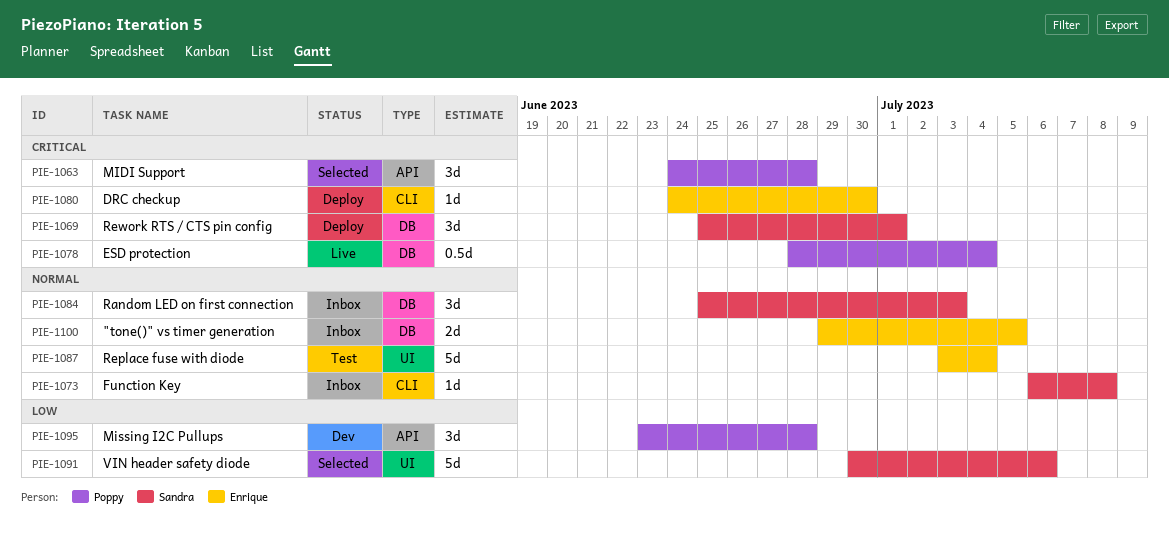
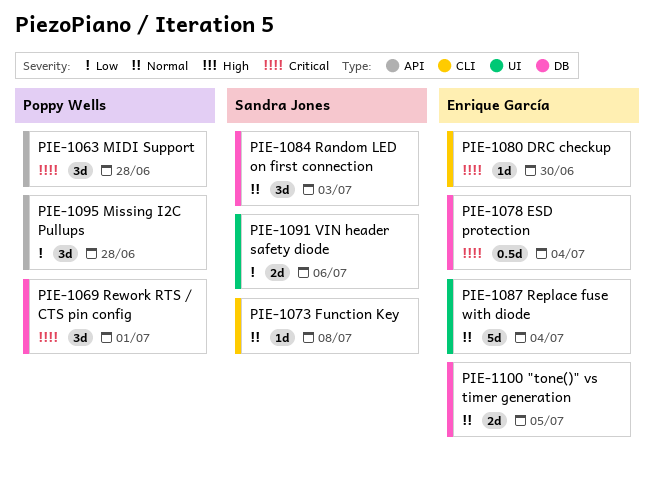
PIE-1069, owner: Sandra Jones -> Poppy Wells
PIE-1078, owner: Poppy Wells -> Enrique García
PIE-1091, estimate: 5d -> 2d

